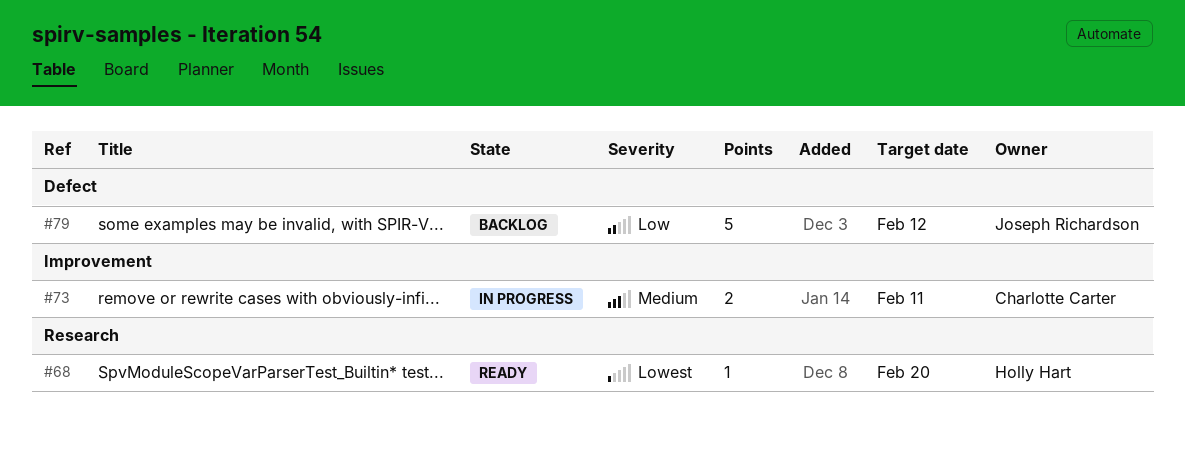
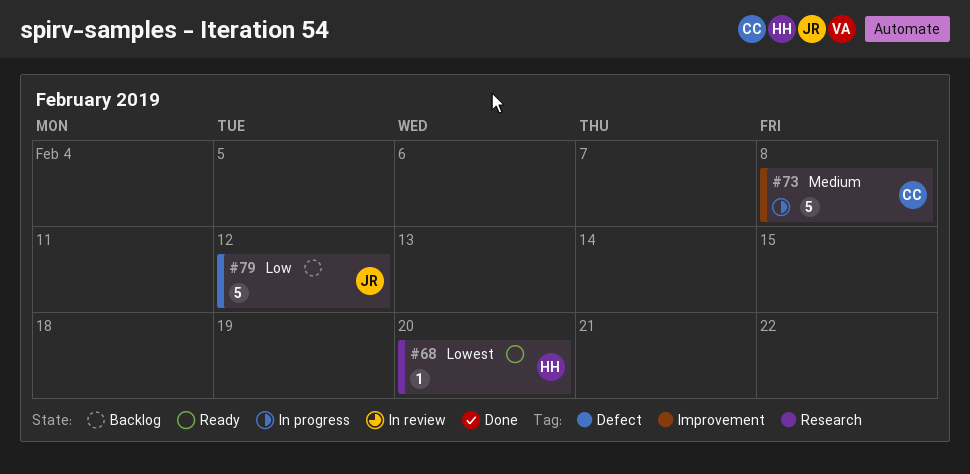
#73, estimate: 2 -> 5
#73, due: Feb 11 -> Feb 8

